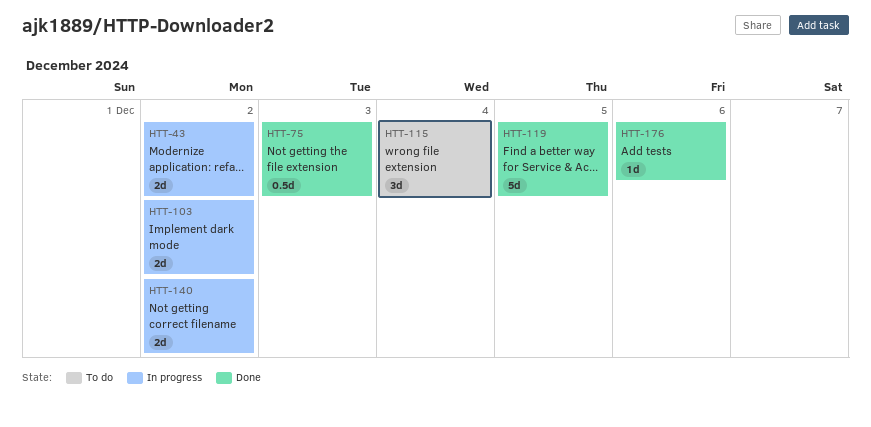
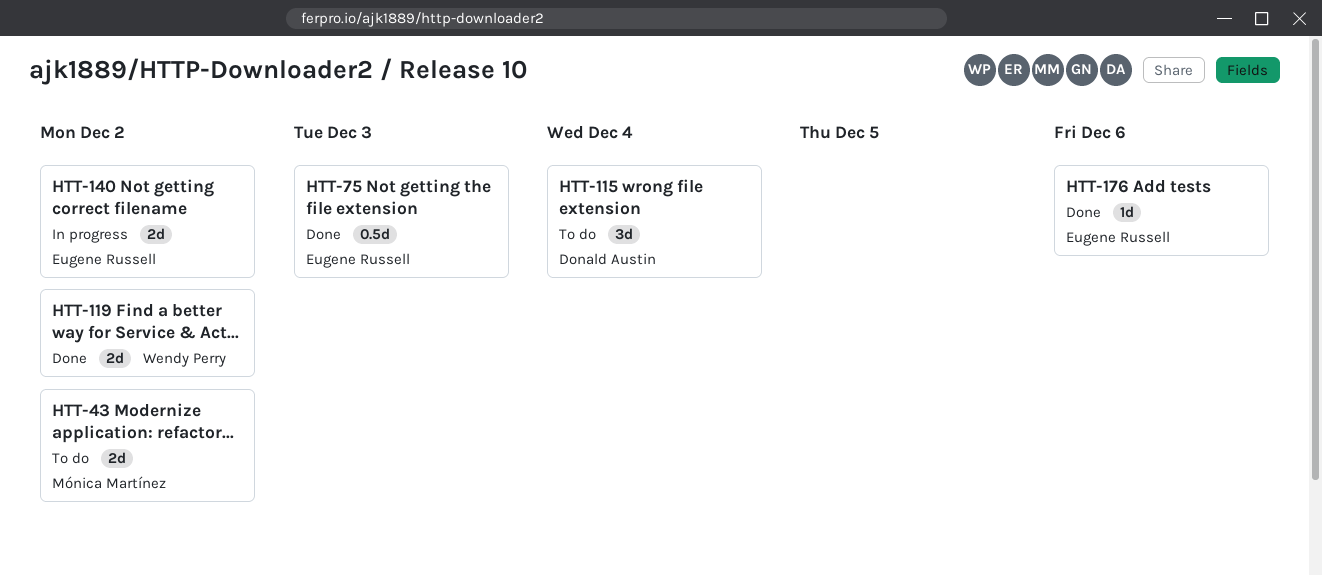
HTT-43, status: In progress -> To do
HTT-103: present -> none
HTT-119, estimate: 5d -> 2d
HTT-119, due: Dec 5 -> Dec 2

